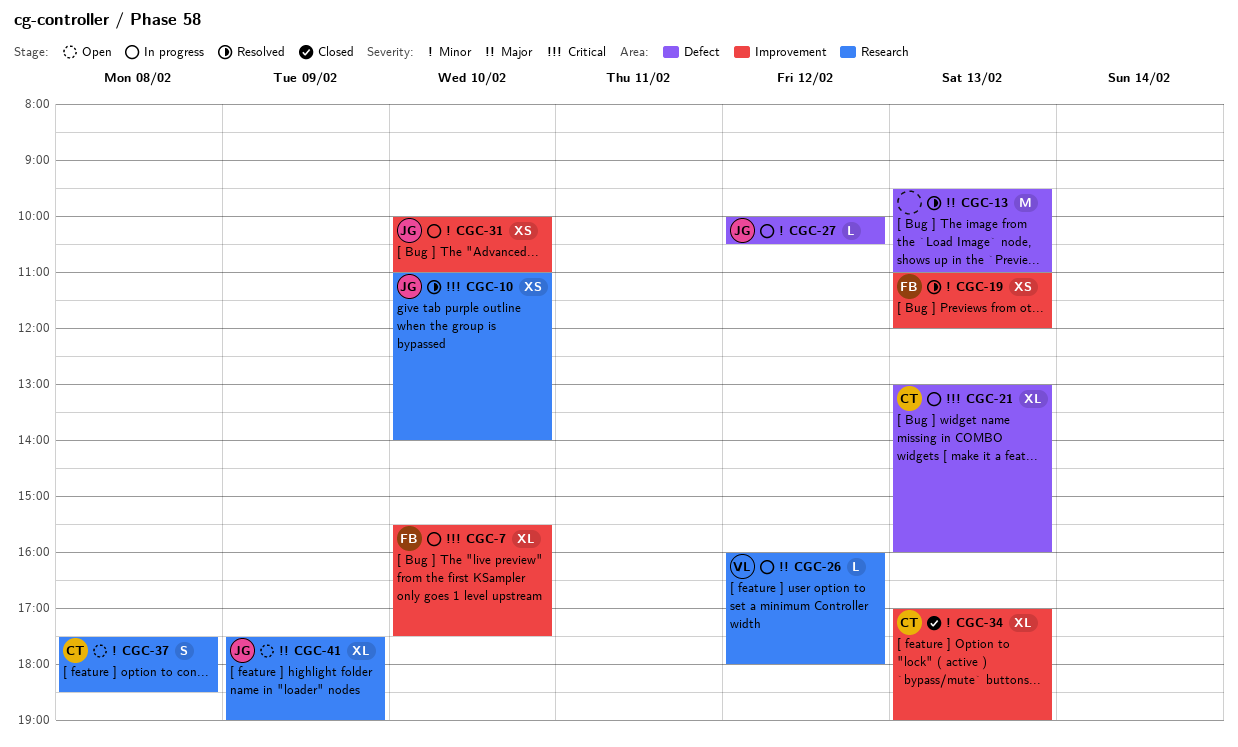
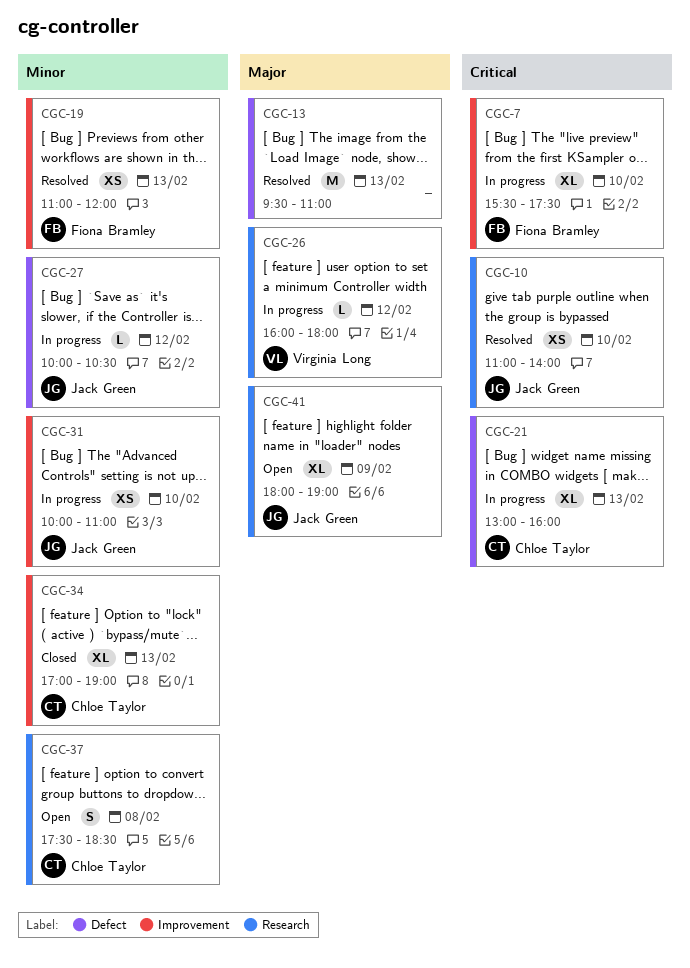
CGC-41, begins: 17:30 -> 18:00

